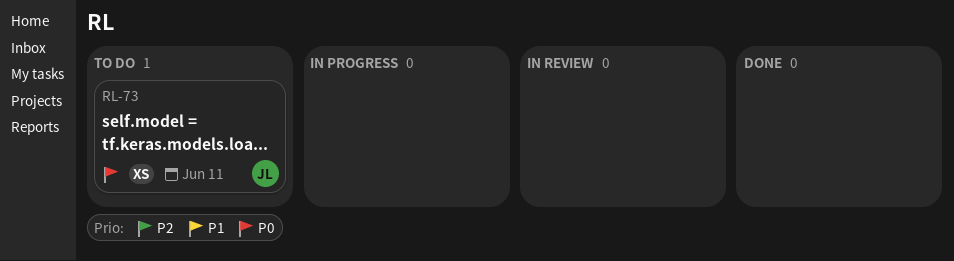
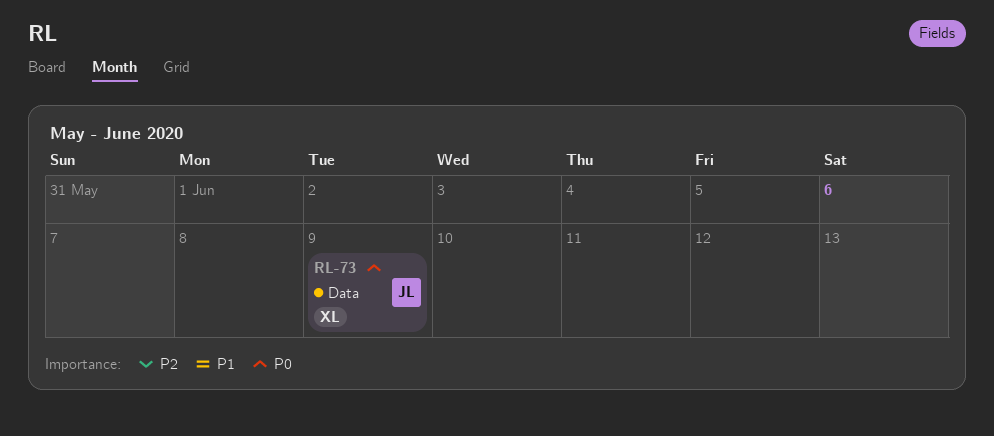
RL-73, estimate: XS -> XL
RL-73, due: Jun 11 -> Jun 9

